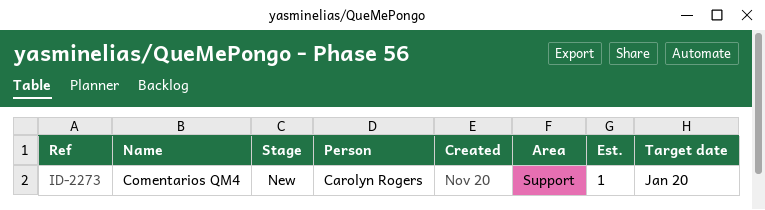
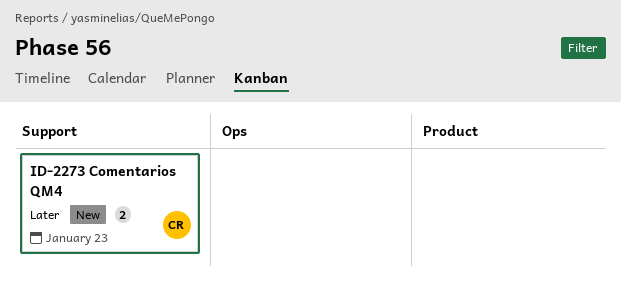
ID-2273, estimate: 1 -> 2
ID-2273, due: Jan 20 -> Jan 23

